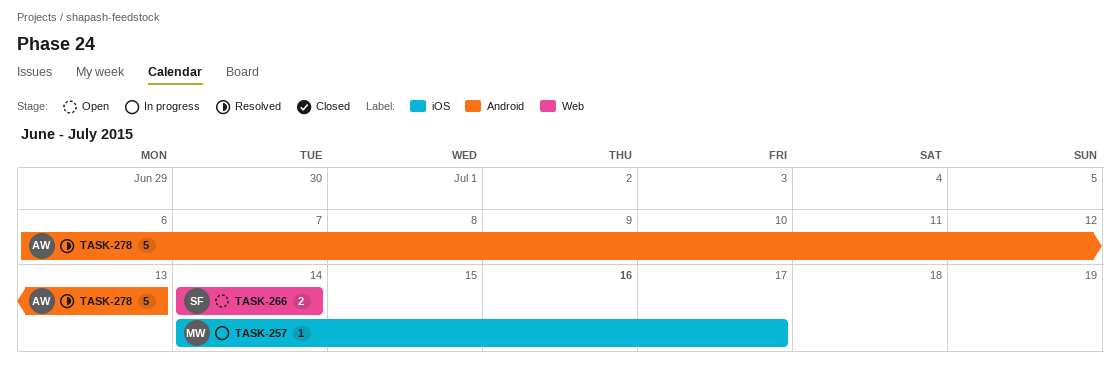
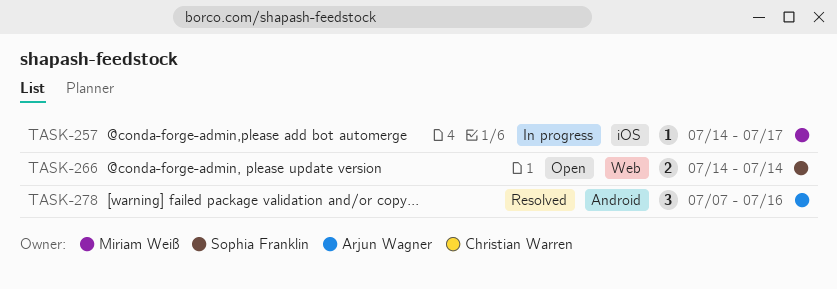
TASK-278, estimate: 5 -> 3
TASK-278, start: Jul 6 -> Jul 7
TASK-278, due: Jul 13 -> Jul 16

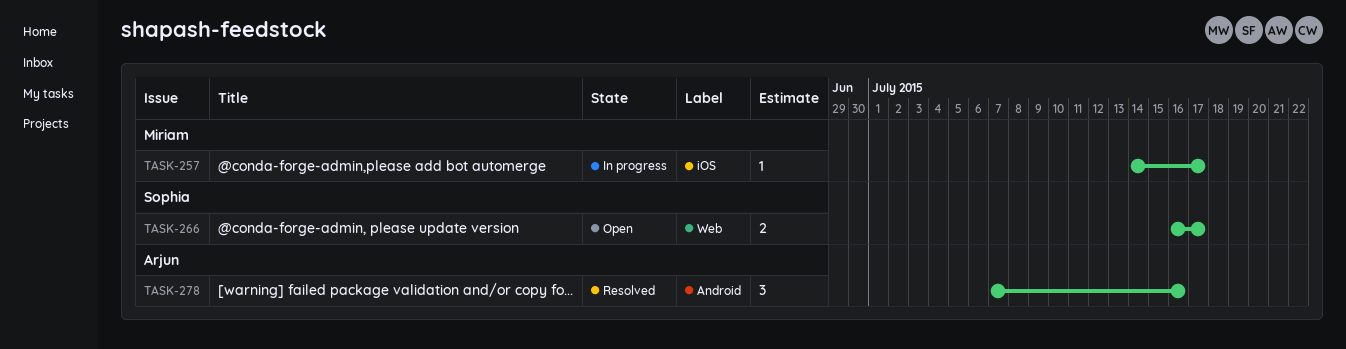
TASK-266, start: Jul 14 -> Jul 16
TASK-266, due: Jul 14 -> Jul 17

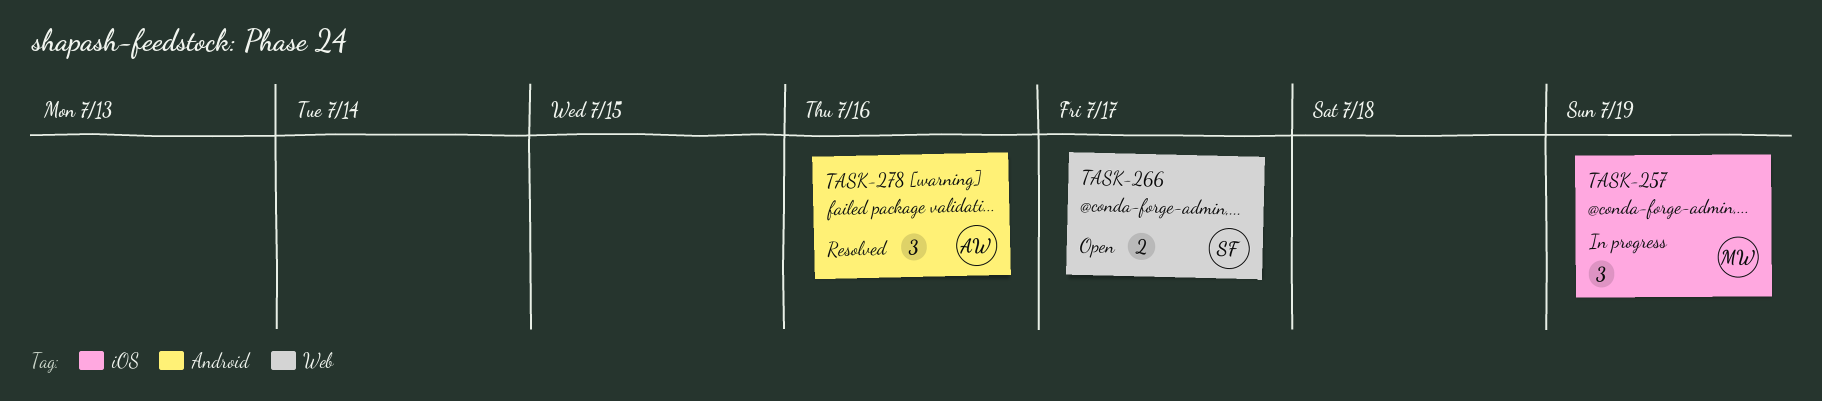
TASK-257, estimate: 1 -> 3
TASK-257, due: Jul 17 -> Jul 19

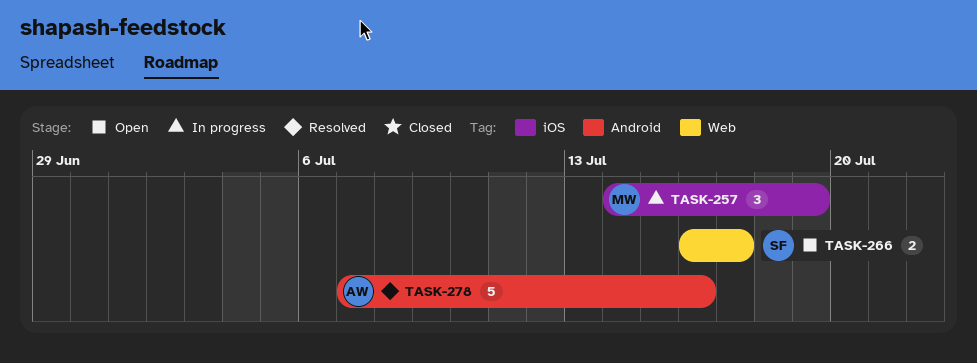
TASK-278, estimate: 3 -> 5

